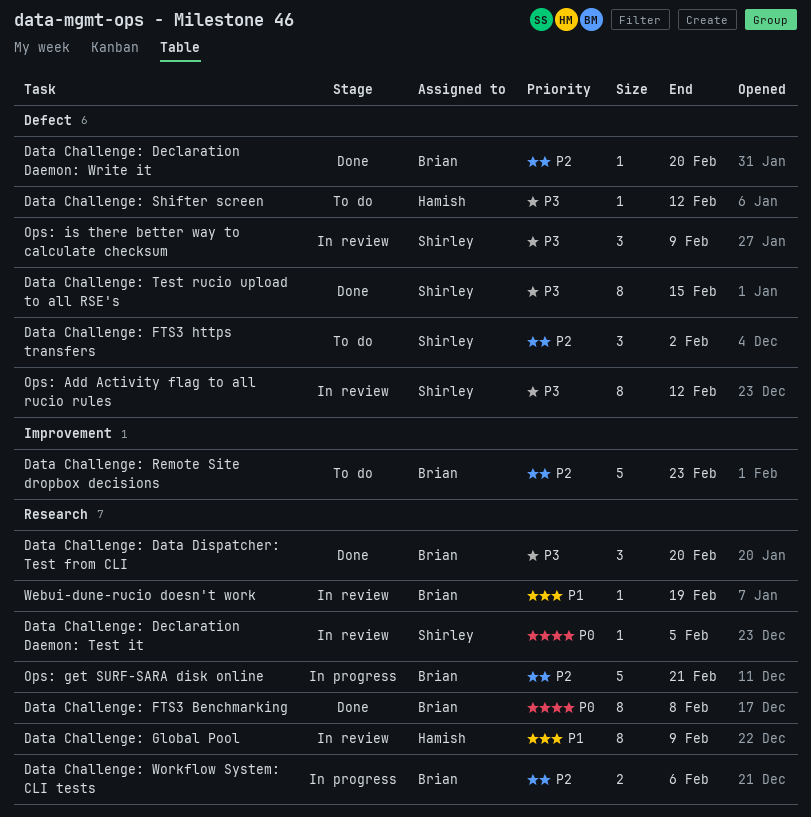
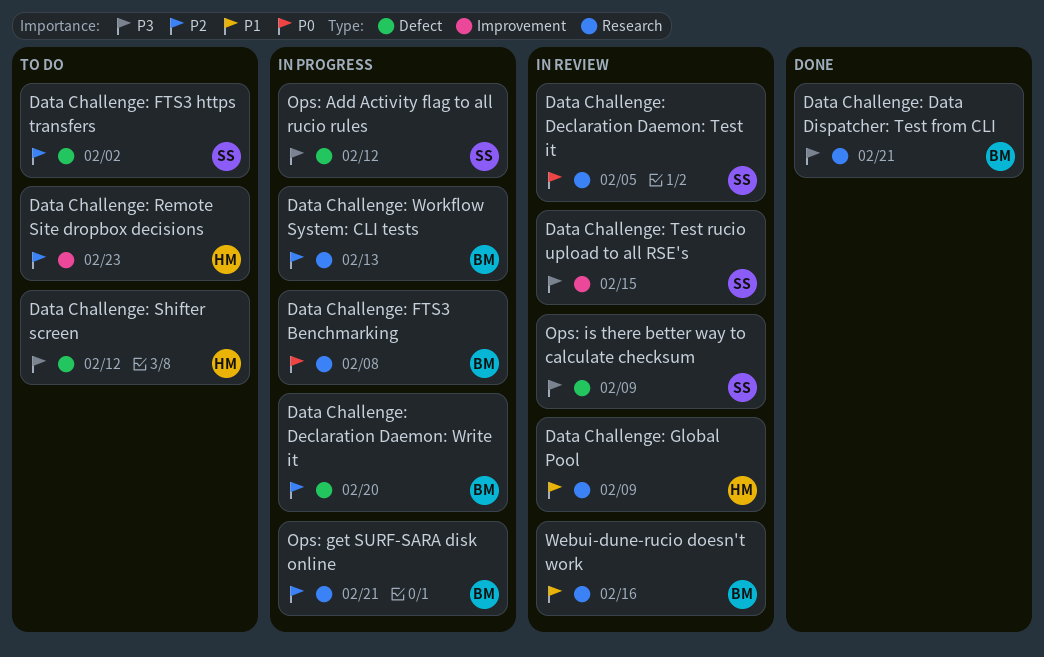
Data Challenge: Data Dispatcher: Test from CLI, due: Feb 20 -> Feb 21
Data Challenge: Declaration Daemon: Write it, status: Done -> In progress
Data Challenge: FTS3 Benchmarking, status: Done -> In progress
Data Challenge: Remote Site dropbox decisions, owner: Brian -> Hamish
Data Challenge: Test rucio upload to all RSE's, status: Done -> In review
Data Challenge: Test rucio upload to all RSE's, label: Defect -> Improvement
Data Challenge: Workflow System: CLI tests, due: Feb 6 -> Feb 13
Ops: Add Activity flag to all rucio rules, status: In review -> In progress
Webui-dune-rucio doesn't work, due: Feb 19 -> Feb 16

